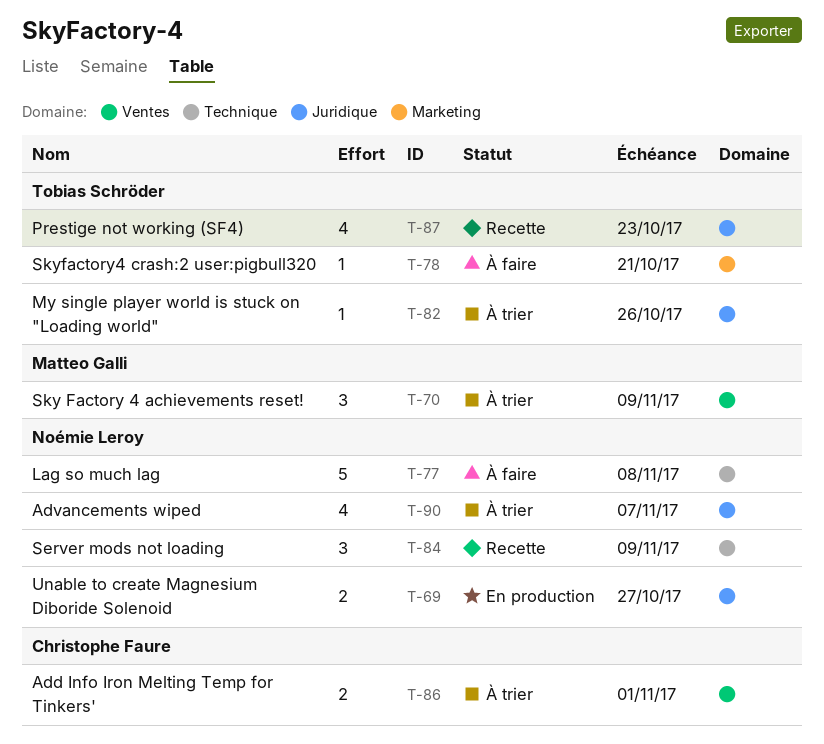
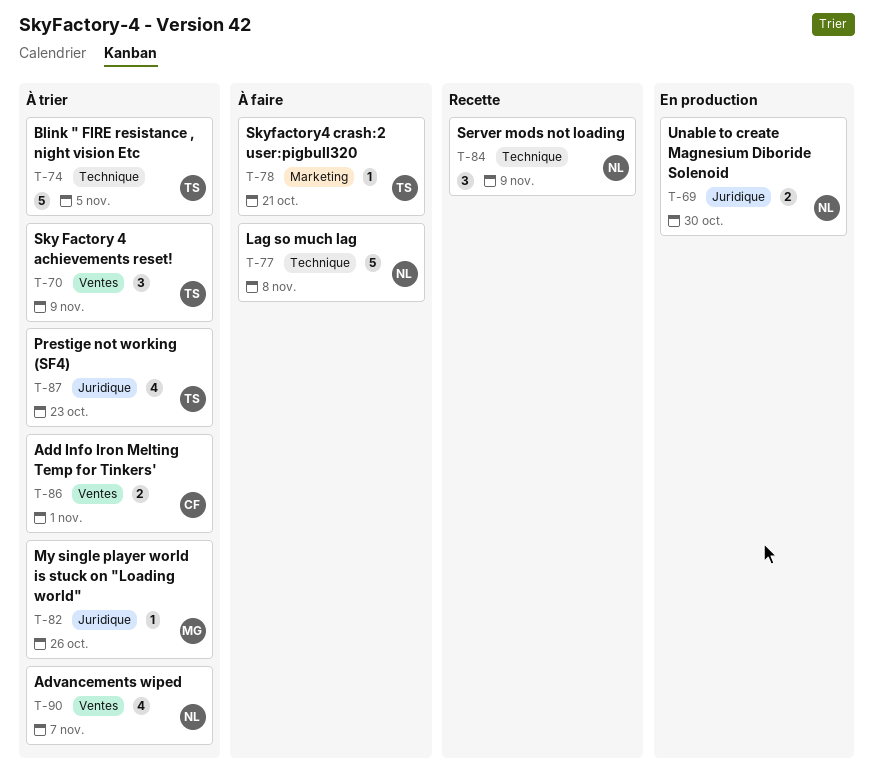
T-69, due: Oct 27 -> Oct 30
T-70, owner: Matteo Galli -> Tobias Schröder
T-74: none -> present
T-82, owner: Tobias Schröder -> Matteo Galli
T-87, status: Recette -> À trier
T-90, label: Juridique -> Ventes

